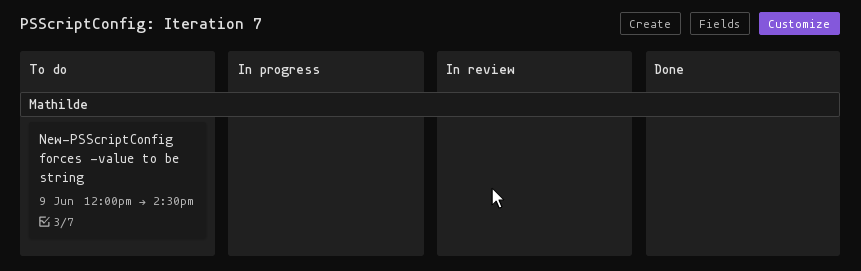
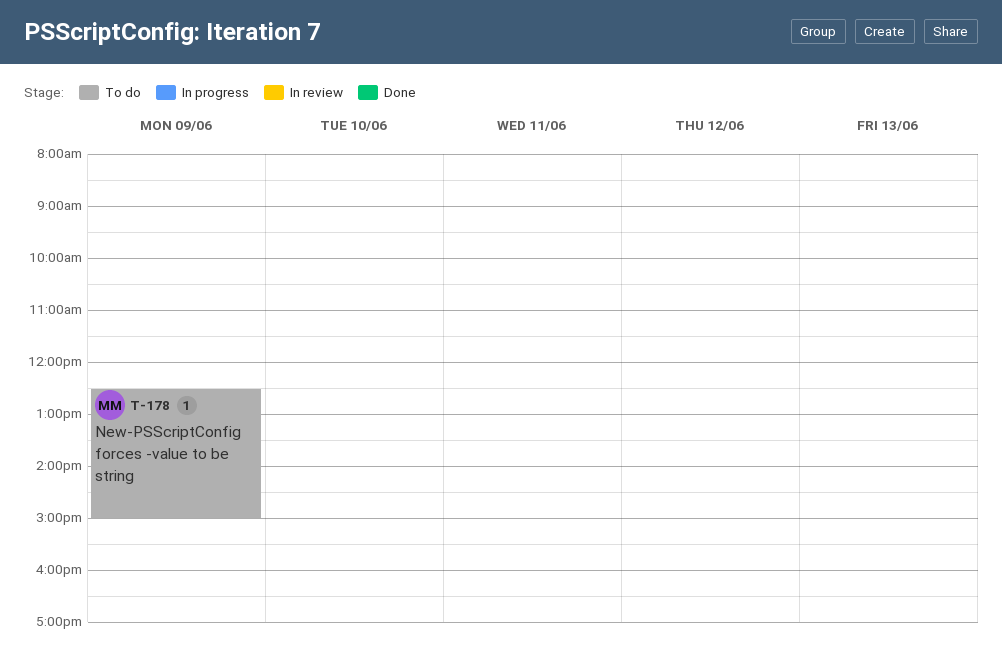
New-PSScriptConfig forces -value to be string, begins: 12:00 -> 12:30
New-PSScriptConfig forces -value to be string, ends: 14:30 -> 15:00

